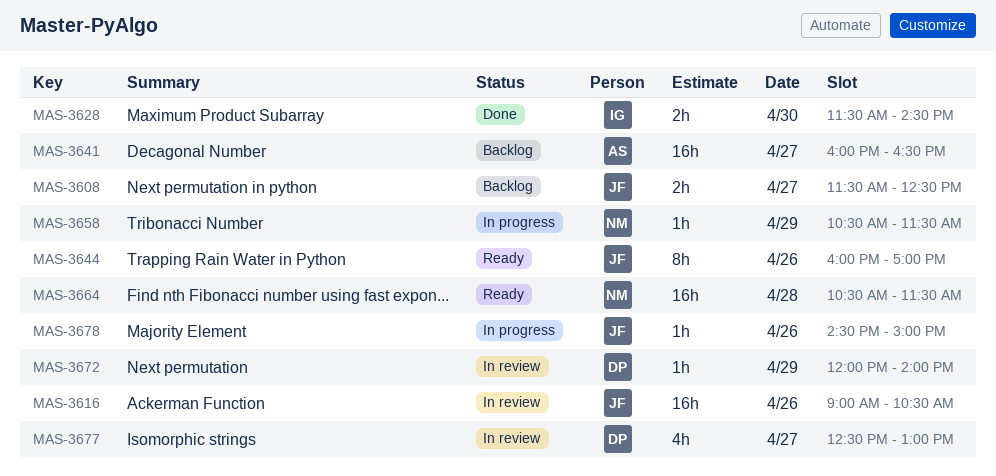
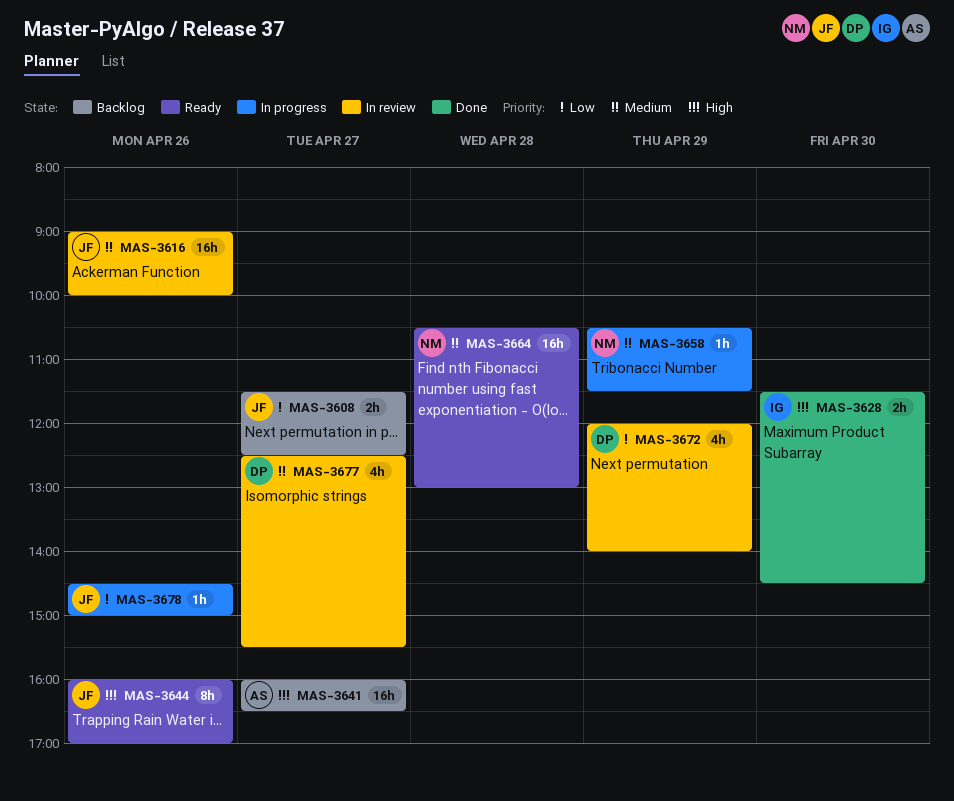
MAS-3616, ends: 10:30 -> 10:00
MAS-3664, ends: 11:30 -> 13:00
MAS-3672, estimate: 1h -> 4h
MAS-3677, ends: 13:00 -> 15:30

